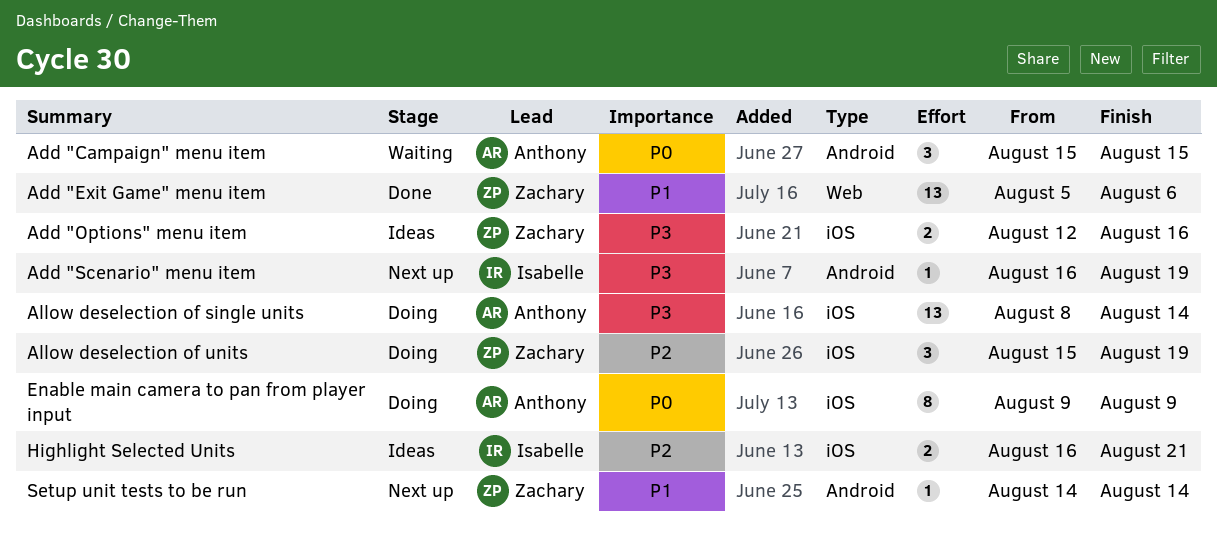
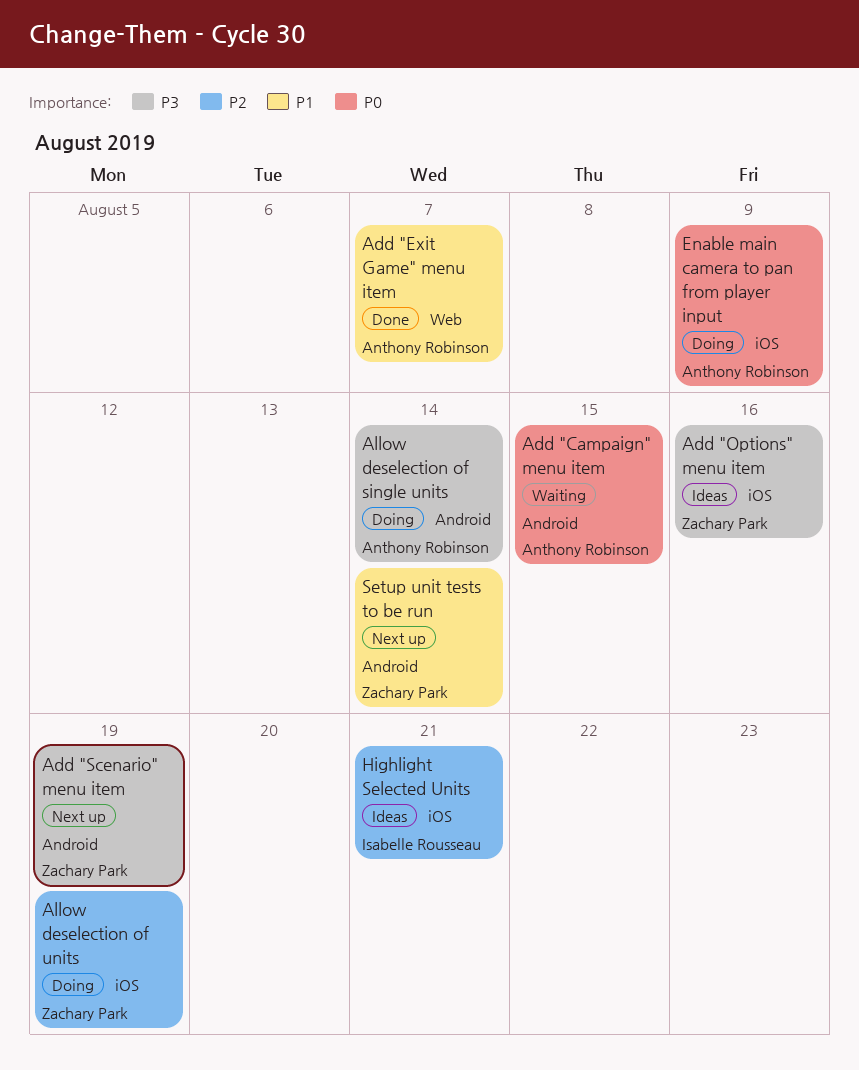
Add "Exit Game" menu item, owner: Zachary Park -> Anthony Robinson
Add "Exit Game" menu item, due: Aug 6 -> Aug 7
Add "Scenario" menu item, owner: Isabelle Rousseau -> Zachary Park
Allow deselection of single units, label: iOS -> Android

